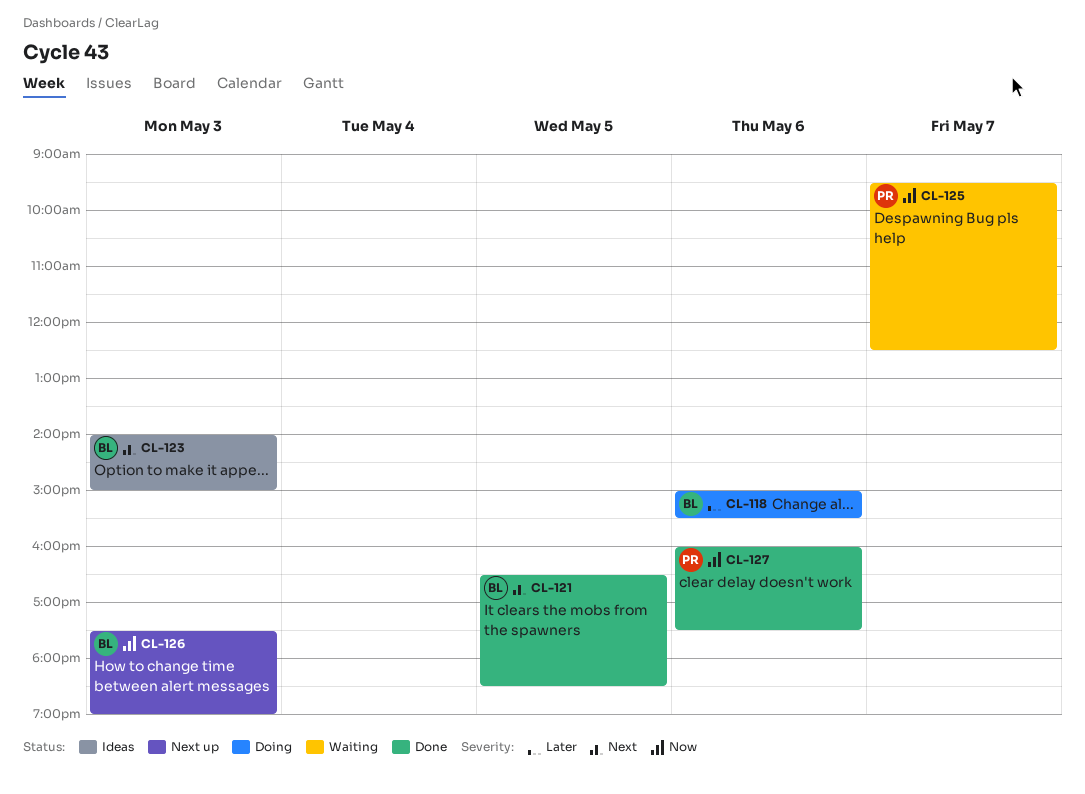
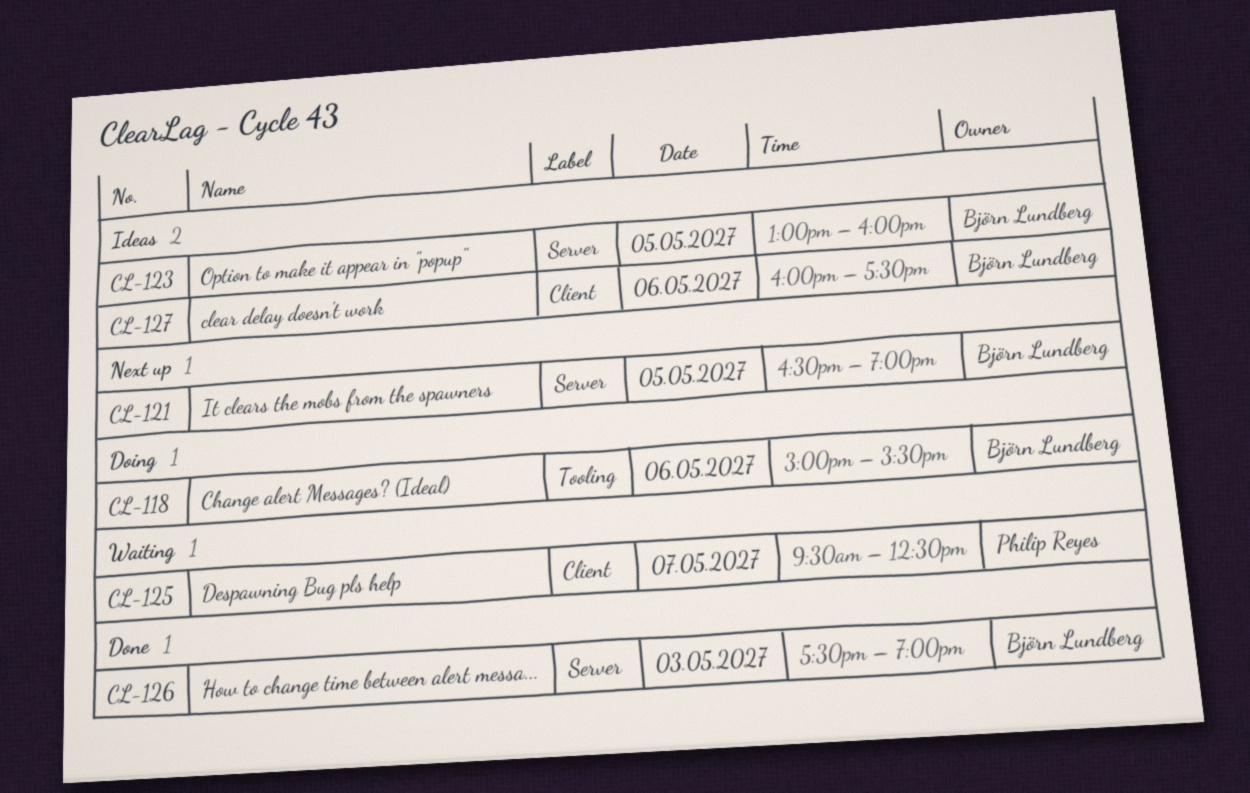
CL-121, status: Done -> Next up
CL-121, ends: 18:30 -> 19:00
CL-123, day: May 3 -> May 5
CL-123, begins: 14:00 -> 13:00
CL-123, ends: 15:00 -> 16:00
CL-126, status: Next up -> Done
CL-127, status: Done -> Ideas
CL-127, owner: Philip Reyes -> Björn Lundberg

